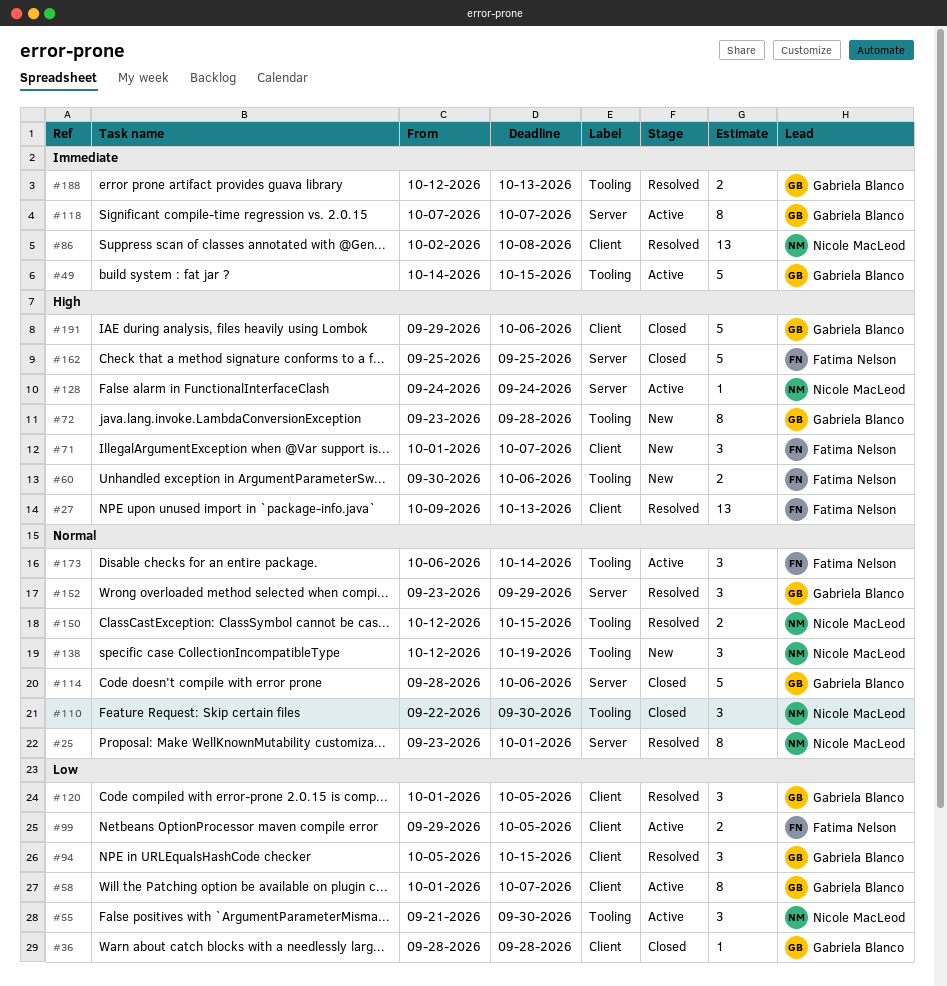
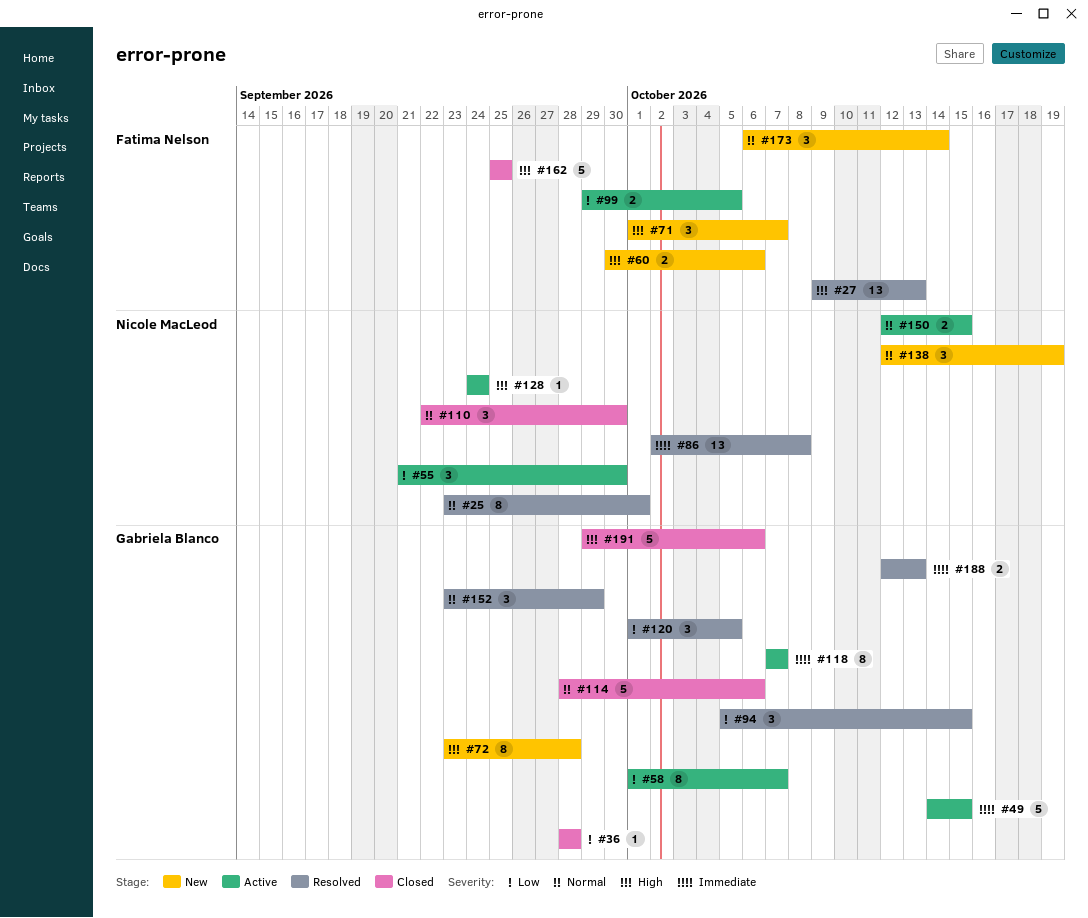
#150, status: Resolved -> Active
#173, status: Active -> New

